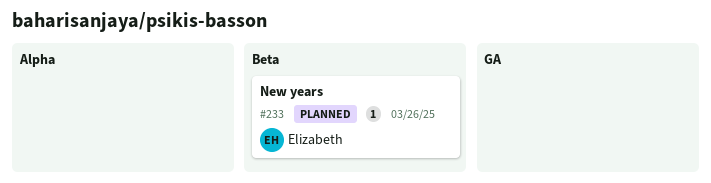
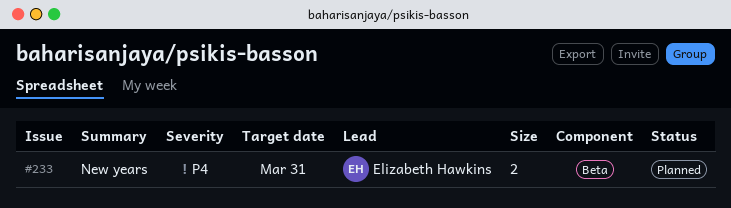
#233, estimate: 1 -> 2
#233, due: Mar 26 -> Mar 31

